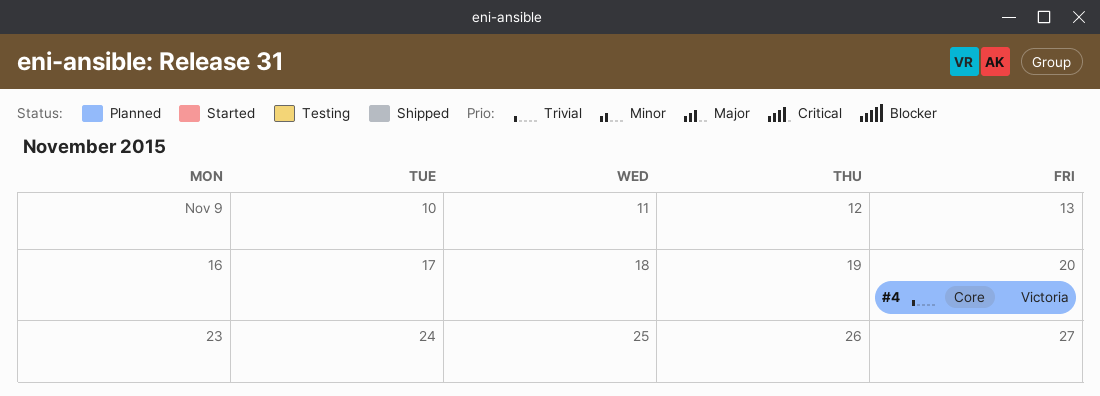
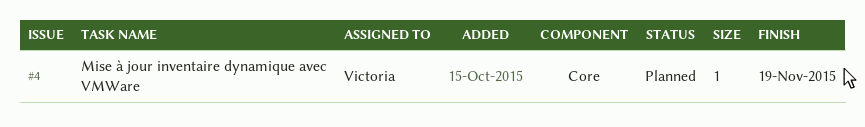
#4, due: Nov 20 -> Nov 19

